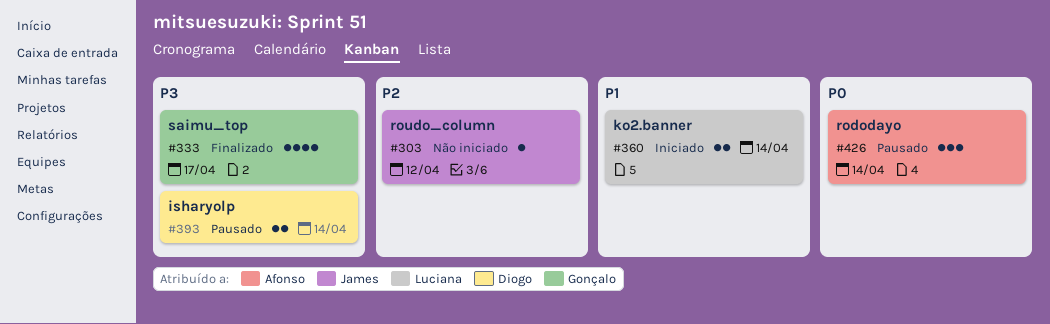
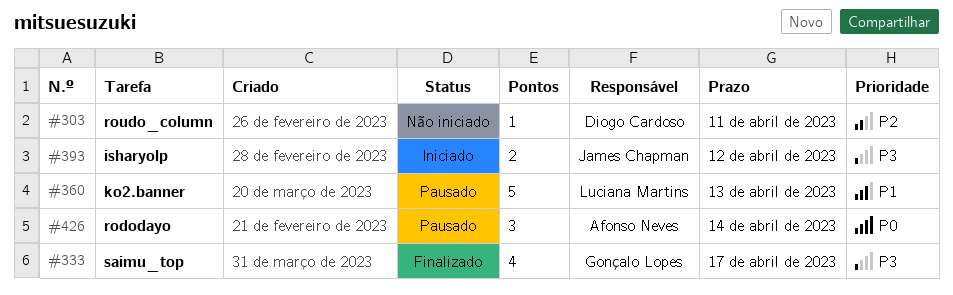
#303, owner: James Chapman -> Diogo Cardoso
#303, due: Apr 12 -> Apr 11
#360, status: Iniciado -> Pausado
#360, estimate: 2 -> 5
#360, due: Apr 14 -> Apr 13
#393, status: Pausado -> Iniciado
#393, owner: Diogo Cardoso -> James Chapman
#393, due: Apr 14 -> Apr 12

